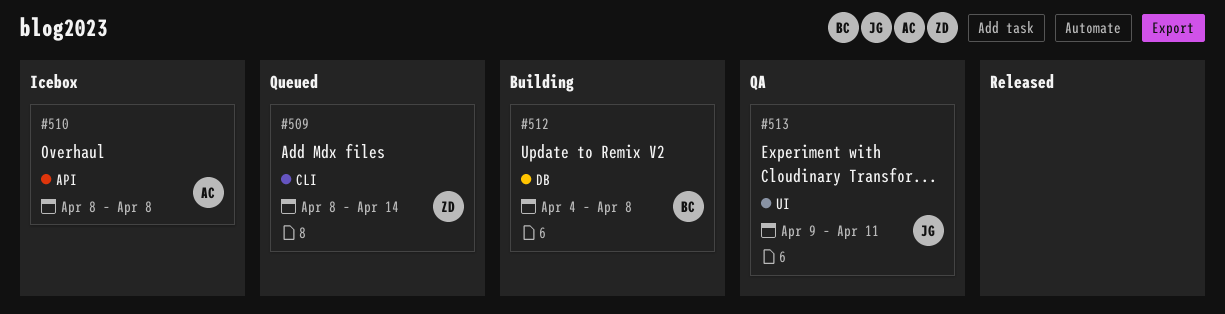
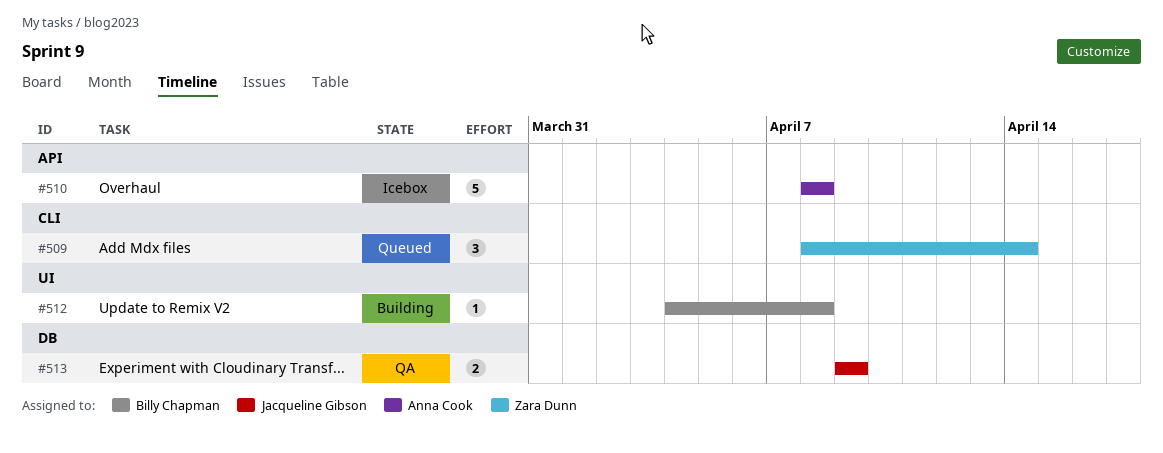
#512, label: DB -> UI
#513, label: UI -> DB
#513, due: Apr 11 -> Apr 9

